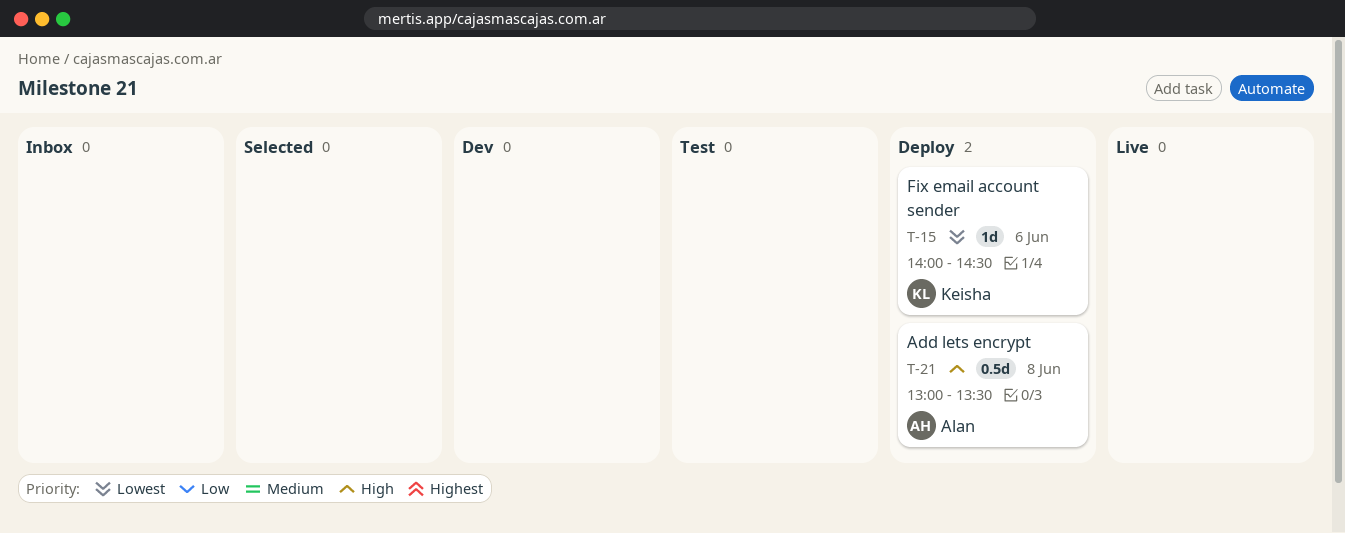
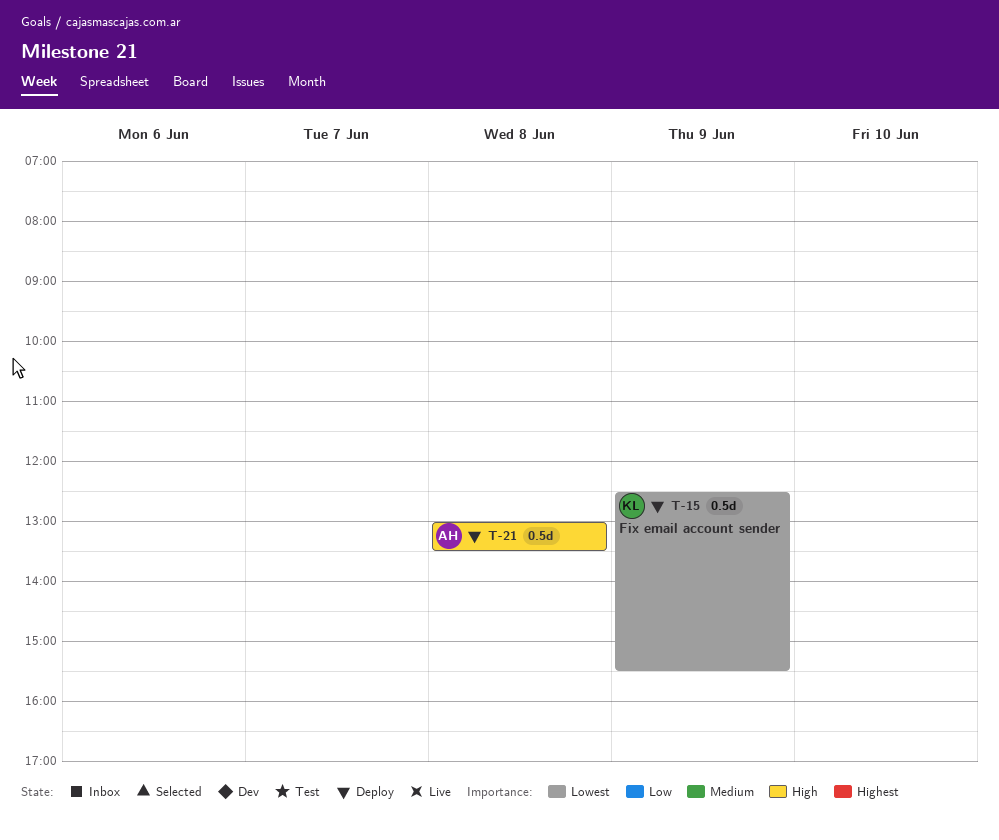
T-15, estimate: 1d -> 0.5d
T-15, day: Jun 6 -> Jun 9
T-15, begins: 14:00 -> 12:30
T-15, ends: 14:30 -> 15:30

